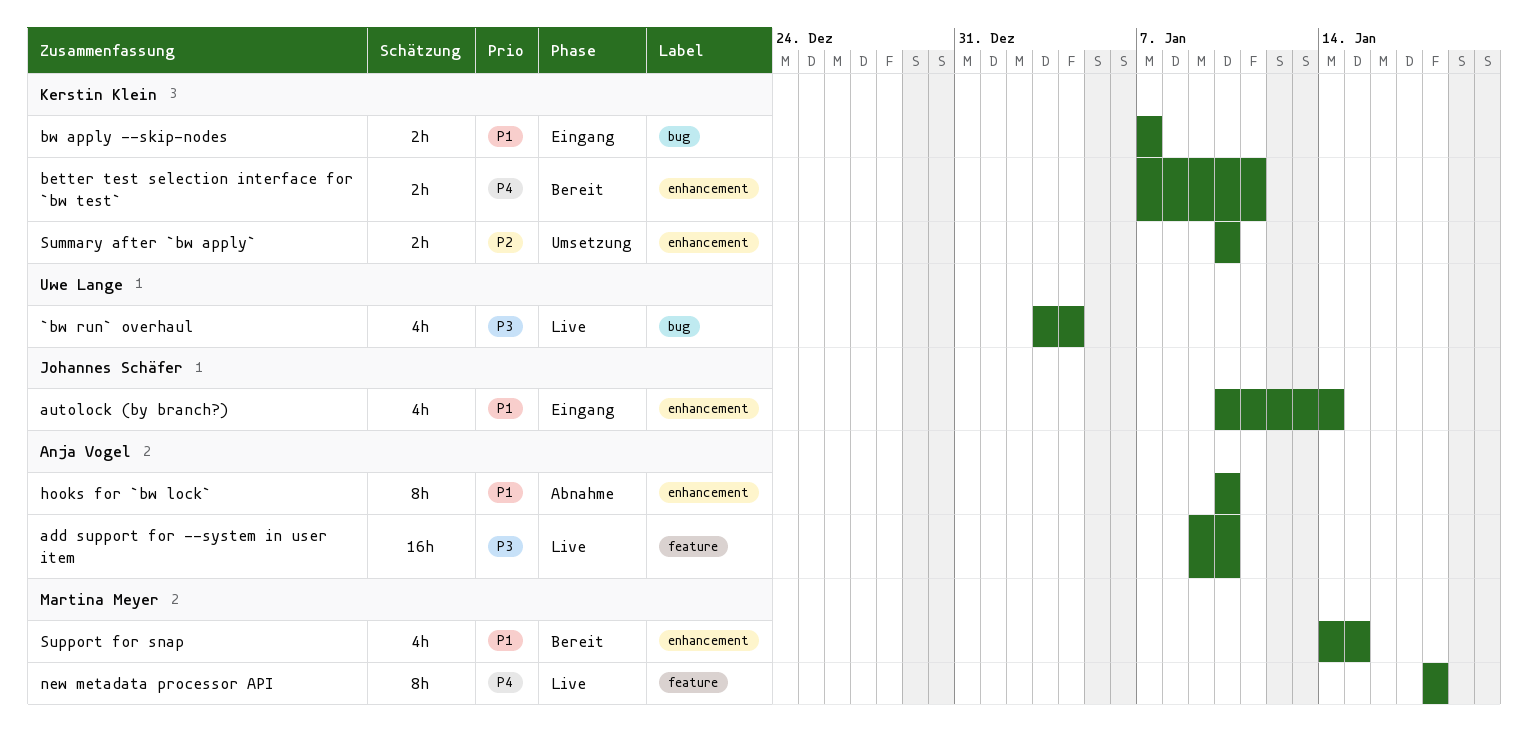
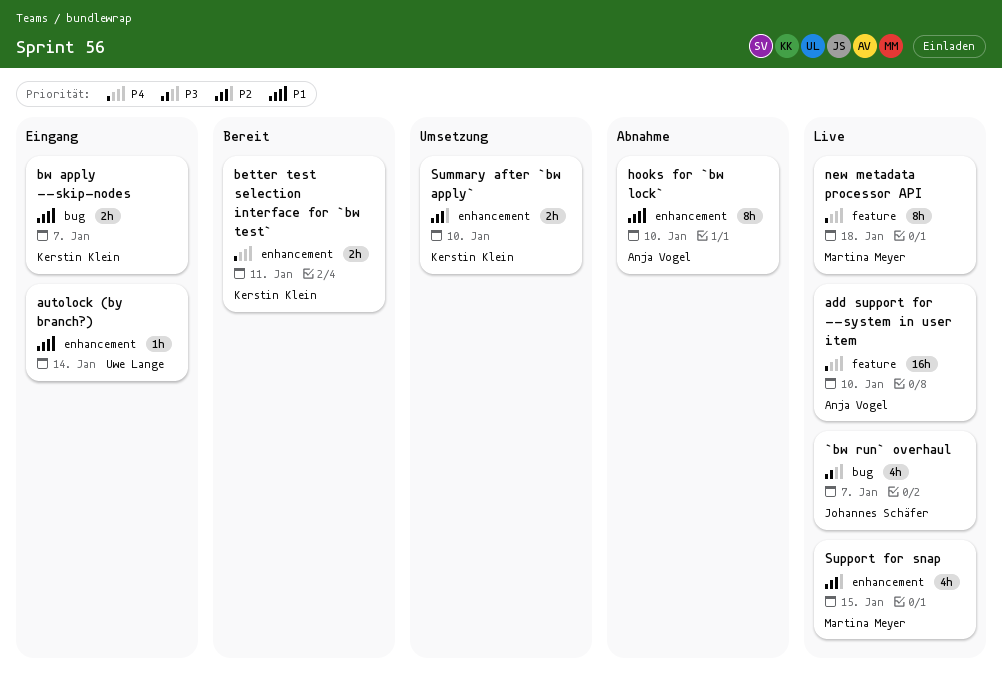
`bw run` overhaul, owner: Uwe Lange -> Johannes Schäfer
`bw run` overhaul, due: Jan 4 -> Jan 7
add support for --system in user item, priority: P3 -> P4
autolock (by branch?), owner: Johannes Schäfer -> Uwe Lange
autolock (by branch?), estimate: 4h -> 1h
Support for snap, status: Bereit -> Live
Support for snap, priority: P1 -> P2

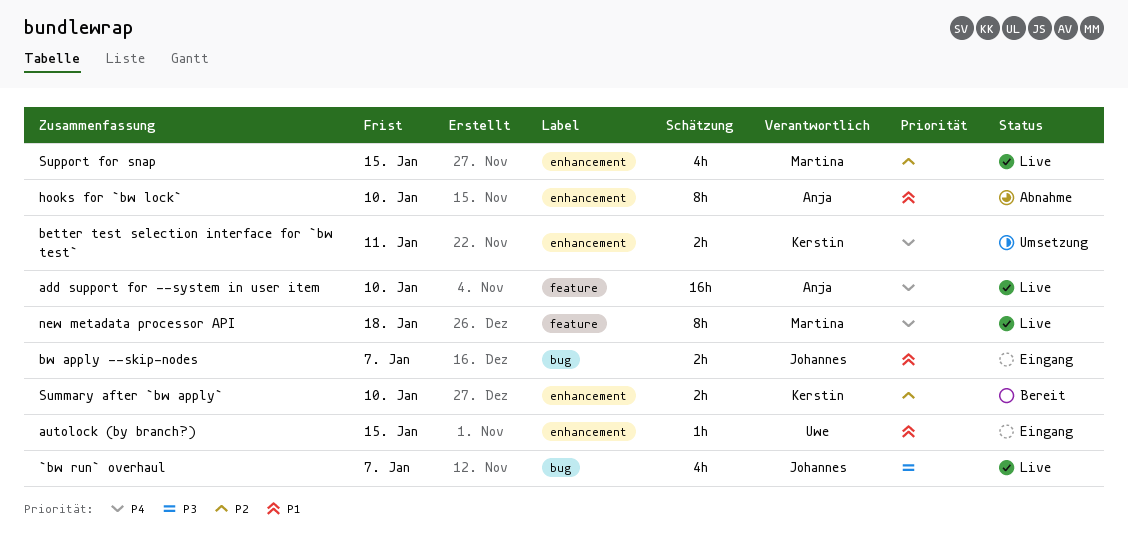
autolock (by branch?), due: Jan 14 -> Jan 15
better test selection interface for `bw test`, status: Bereit -> Umsetzung
bw apply --skip-nodes, owner: Kerstin Klein -> Johannes Schäfer
Summary after `bw apply`, status: Umsetzung -> Bereit

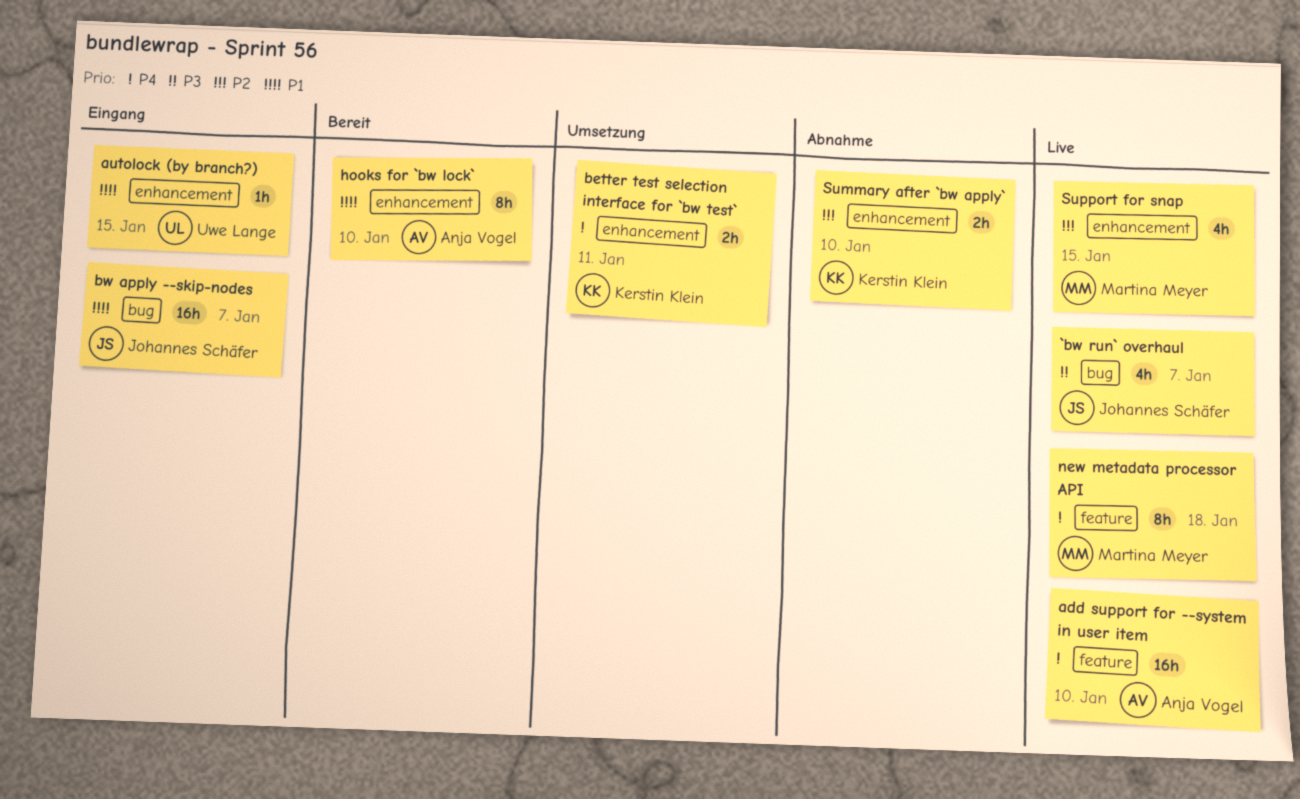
bw apply --skip-nodes, estimate: 2h -> 16h
hooks for `bw lock`, status: Abnahme -> Bereit
Summary after `bw apply`, status: Bereit -> Abnahme

